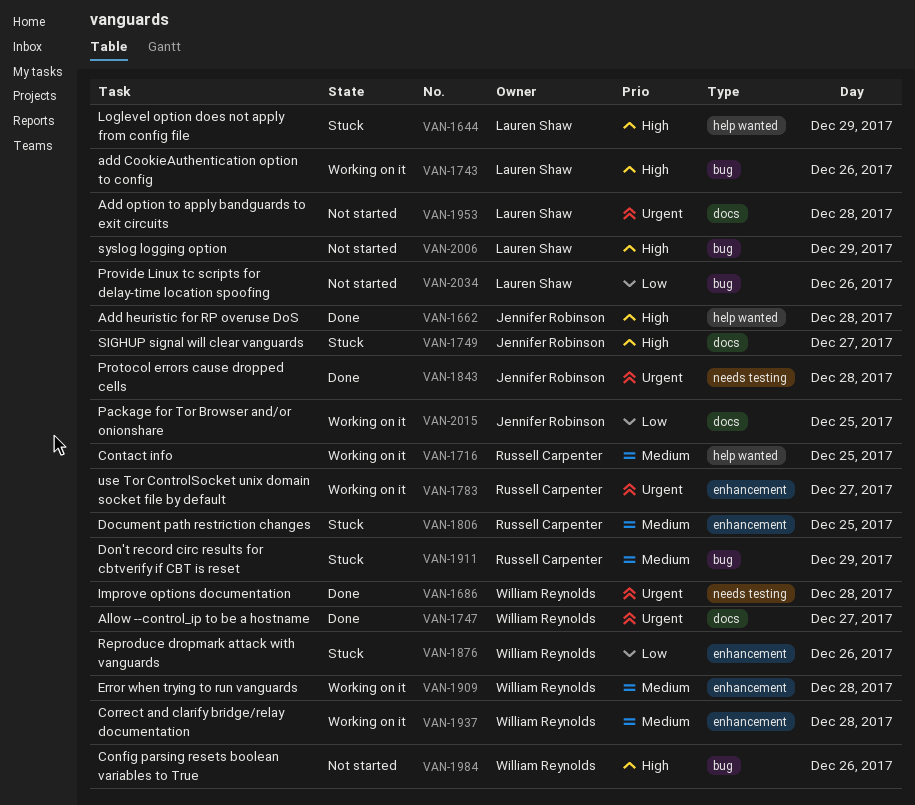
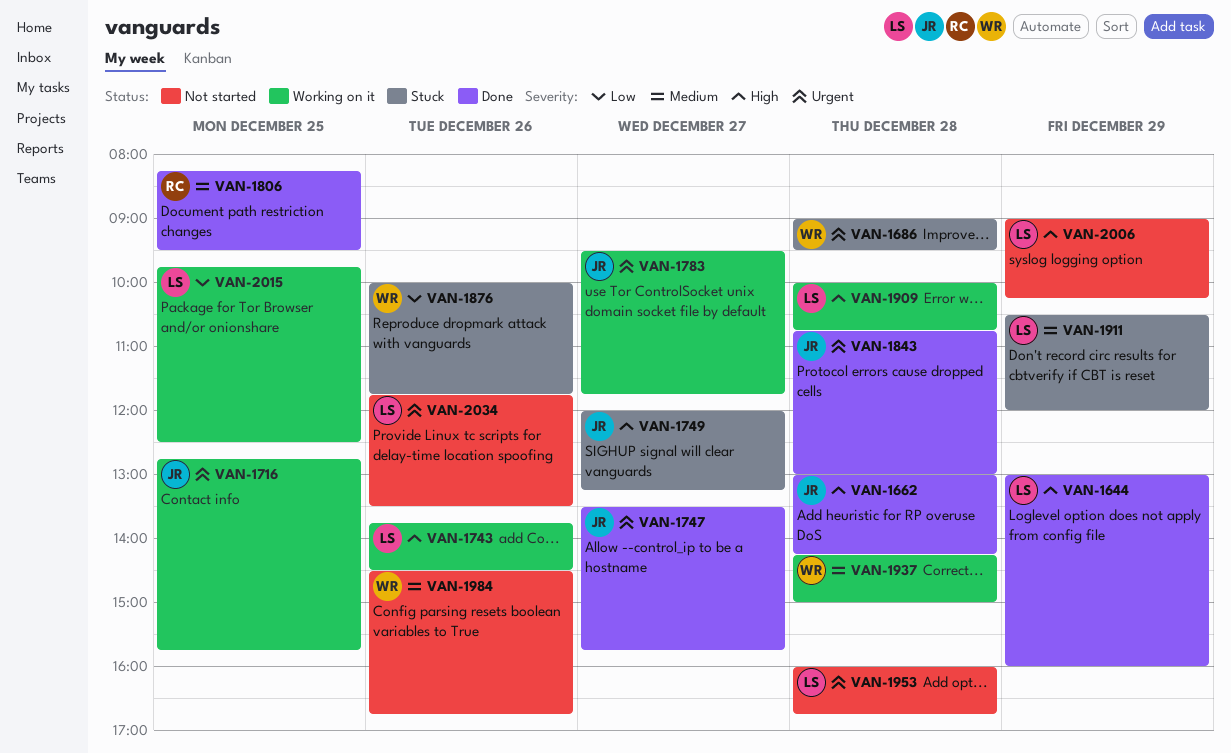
VAN-1644, status: Stuck -> Done
VAN-1686, status: Done -> Stuck
VAN-1716, owner: Russell Carpenter -> Jennifer Robinson
VAN-1716, priority: Medium -> Urgent
VAN-1747, owner: William Reynolds -> Jennifer Robinson
VAN-1783, owner: Russell Carpenter -> Jennifer Robinson
VAN-1806, status: Stuck -> Done
VAN-1909, owner: William Reynolds -> Lauren Shaw
VAN-1909, priority: Medium -> High
VAN-1911, owner: Russell Carpenter -> Lauren Shaw
VAN-1984, priority: High -> Medium
VAN-2015, owner: Jennifer Robinson -> Lauren Shaw
VAN-2034, priority: Low -> Urgent

